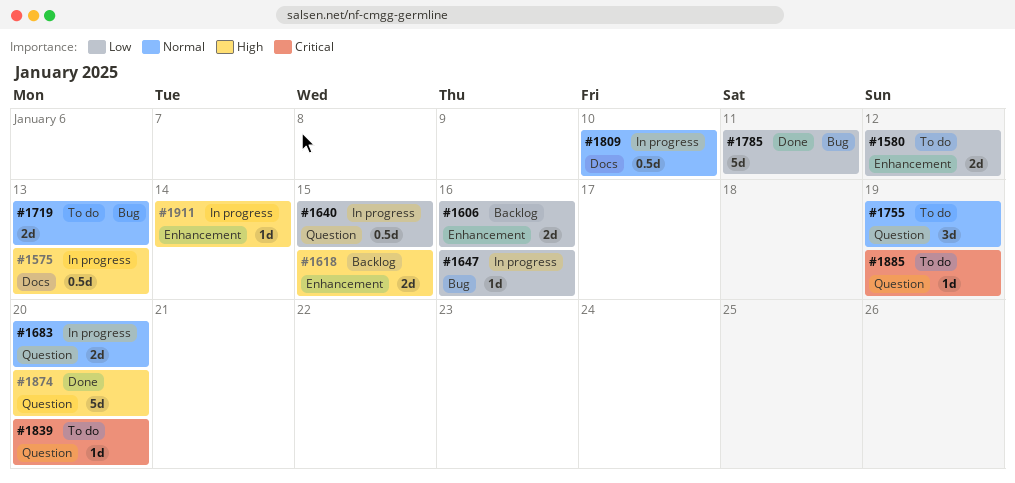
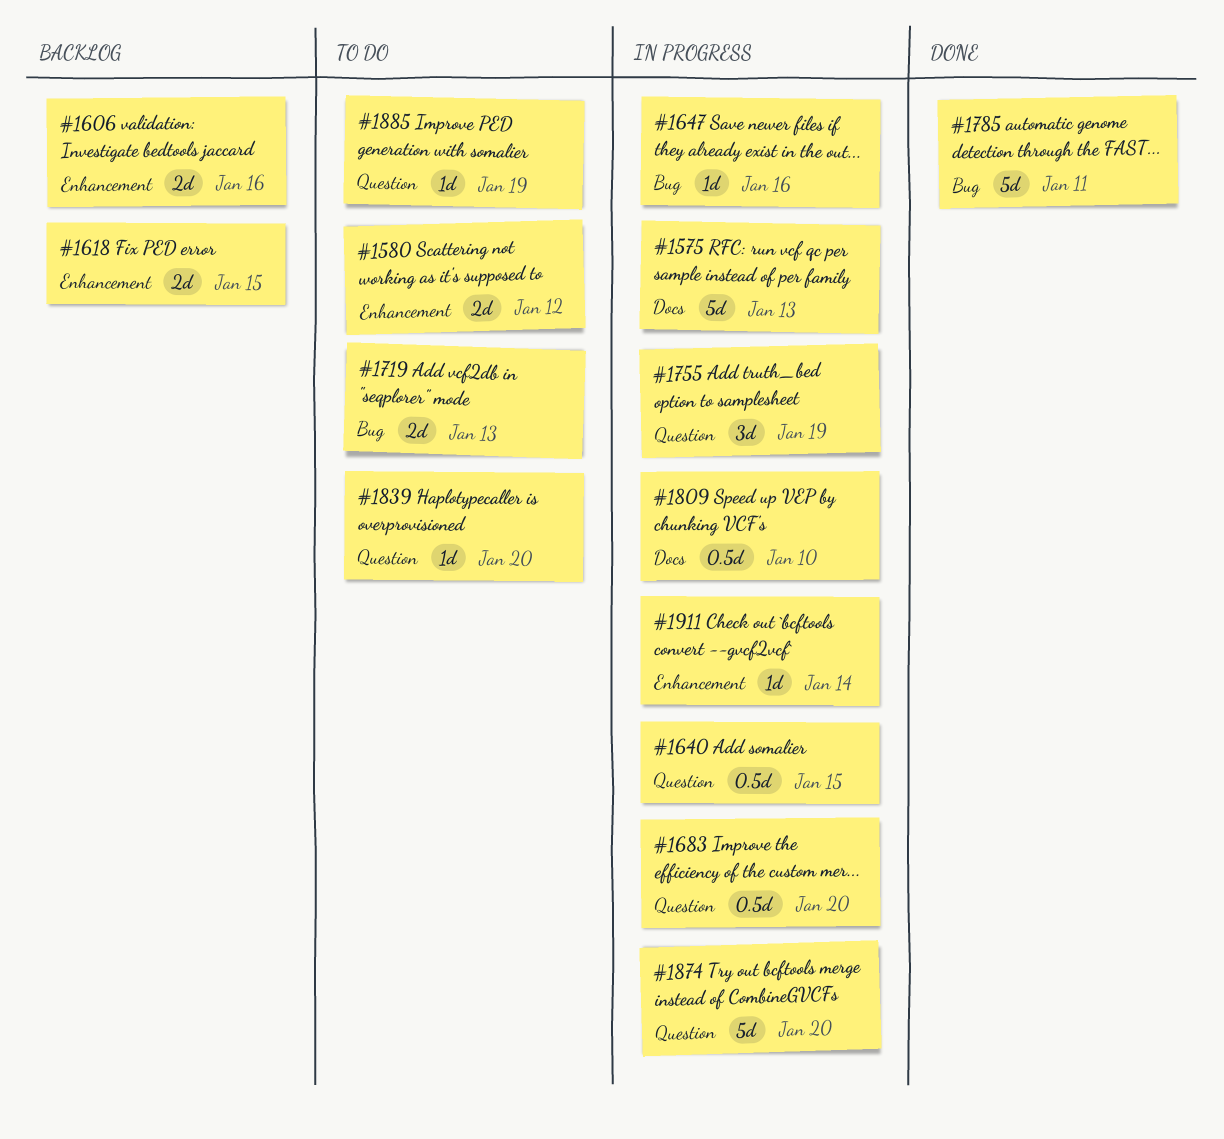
#1575, estimate: 0.5d -> 5d
#1683, estimate: 2d -> 0.5d
#1755, status: To do -> In progress
#1874, status: Done -> In progress

